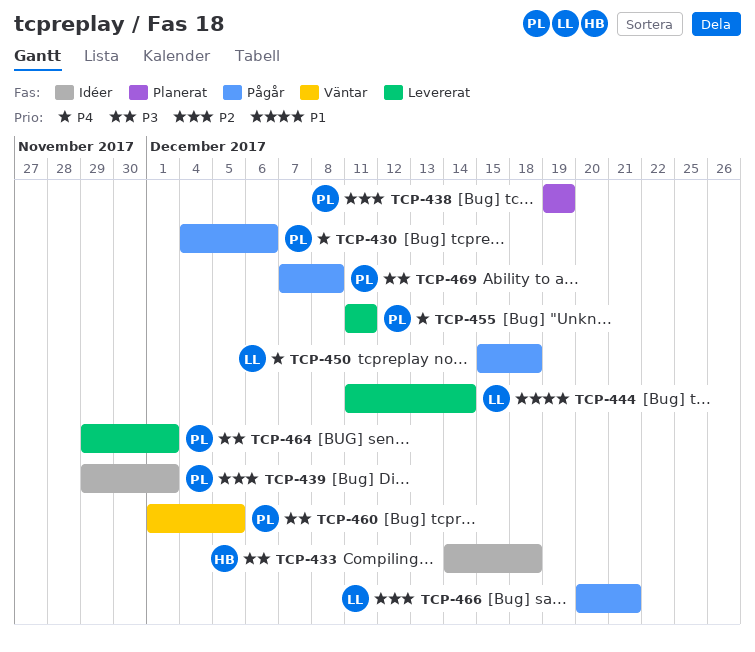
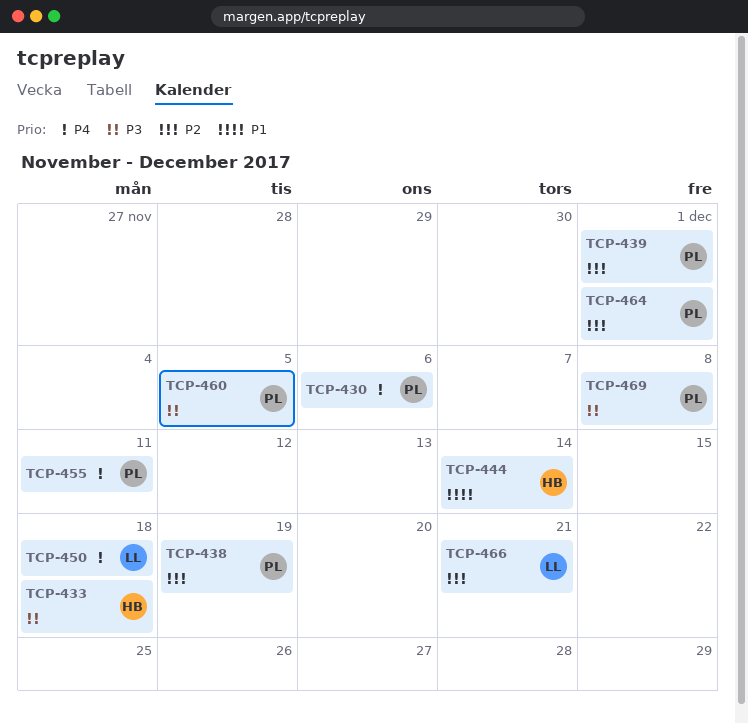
TCP-444, owner: LL -> HB
TCP-464, priority: P3 -> P2

